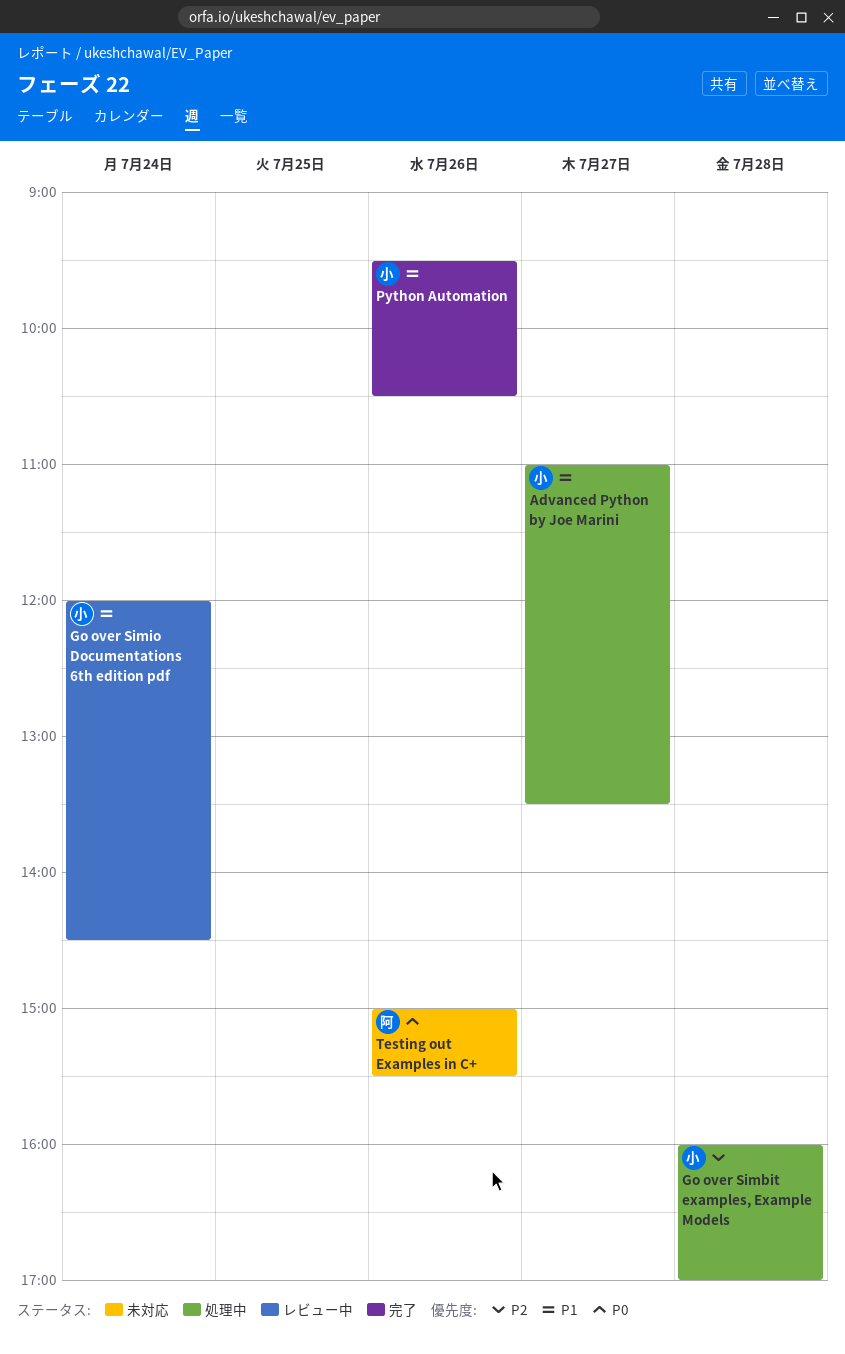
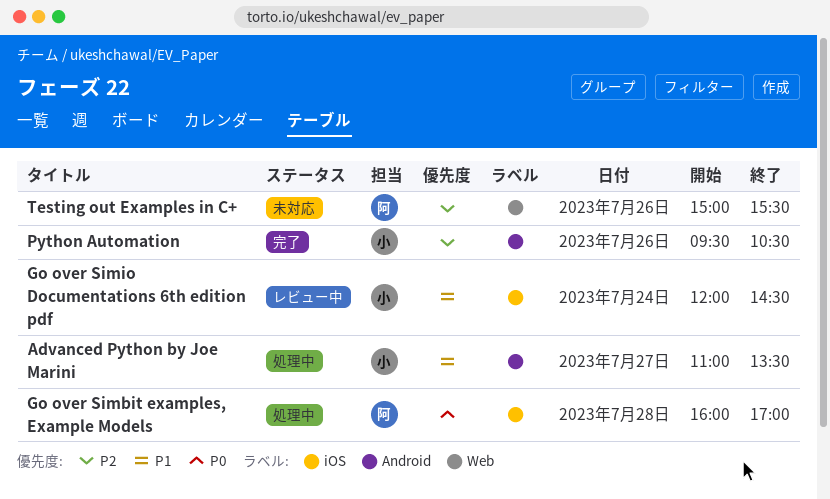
Go over Simbit examples, Example Models, owner: 小 -> 阿
Go over Simbit examples, Example Models, priority: P2 -> P0
Python Automation, priority: P1 -> P2
Testing out Examples in C+, priority: P0 -> P2

